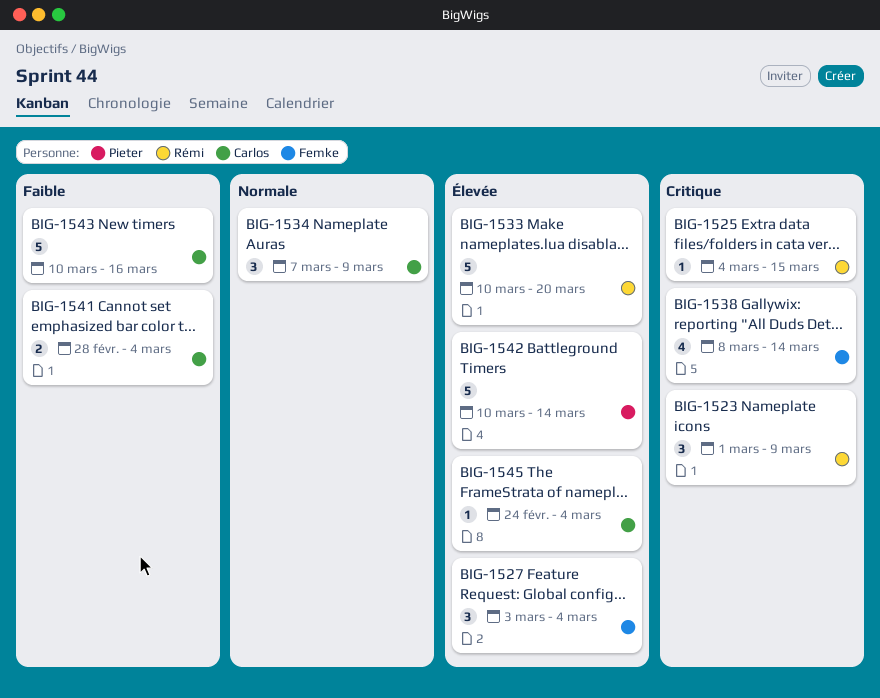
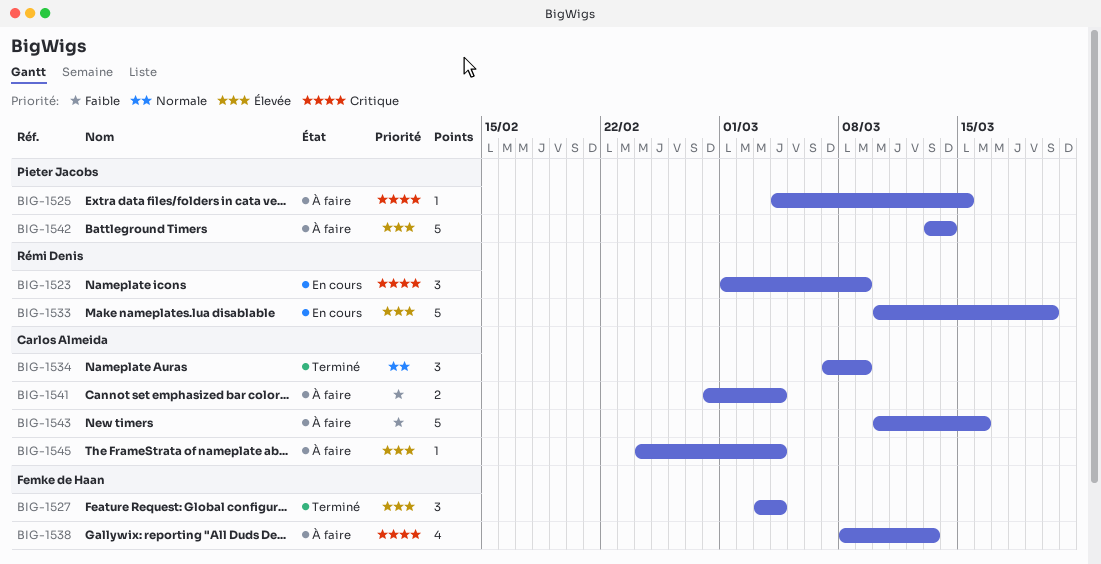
BIG-1525, owner: Rémi Denis -> Pieter Jacobs
BIG-1538, due: Mar 14 -> Mar 13
BIG-1542, start: Mar 10 -> Mar 13

